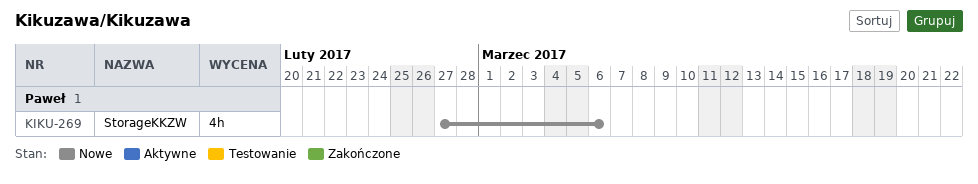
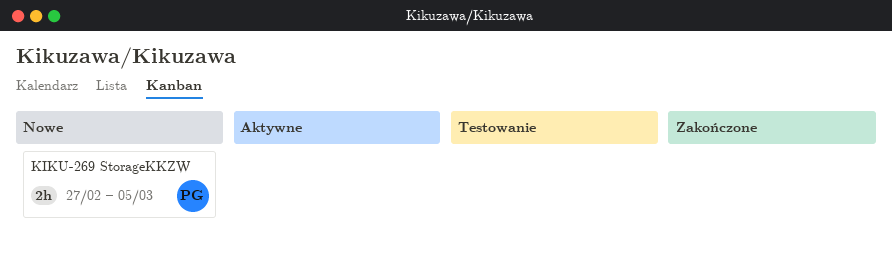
KIKU-269, estimate: 4h -> 2h
KIKU-269, due: Mar 6 -> Mar 5

